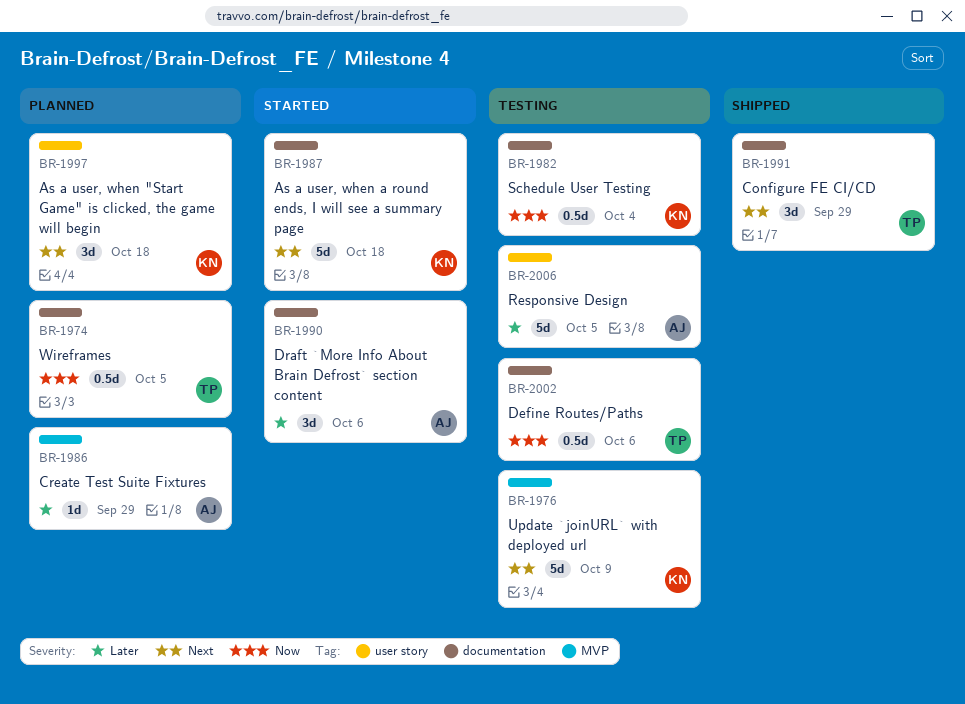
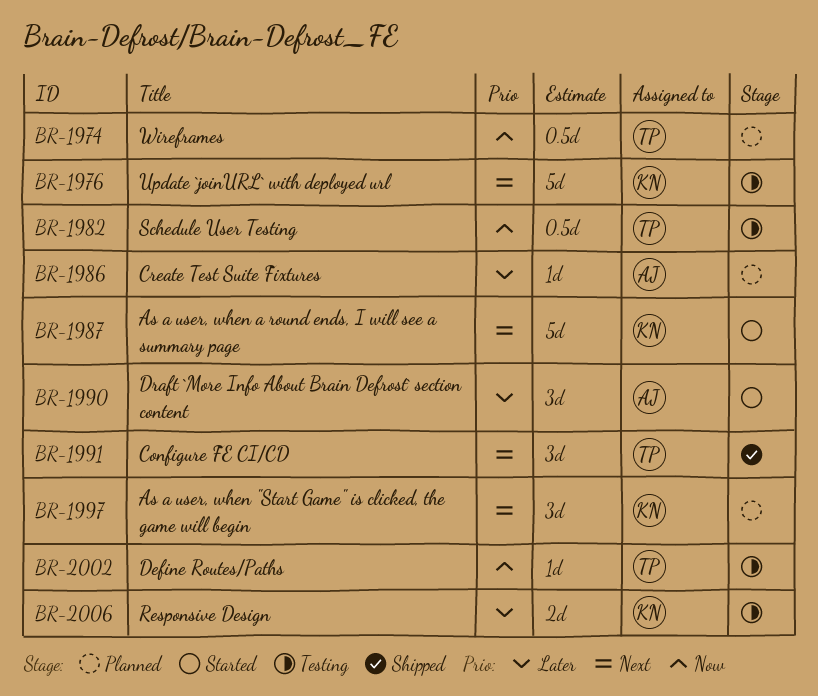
BR-1982, owner: KN -> TP
BR-2002, estimate: 0.5d -> 1d
BR-2006, owner: AJ -> KN
BR-2006, estimate: 5d -> 2d

